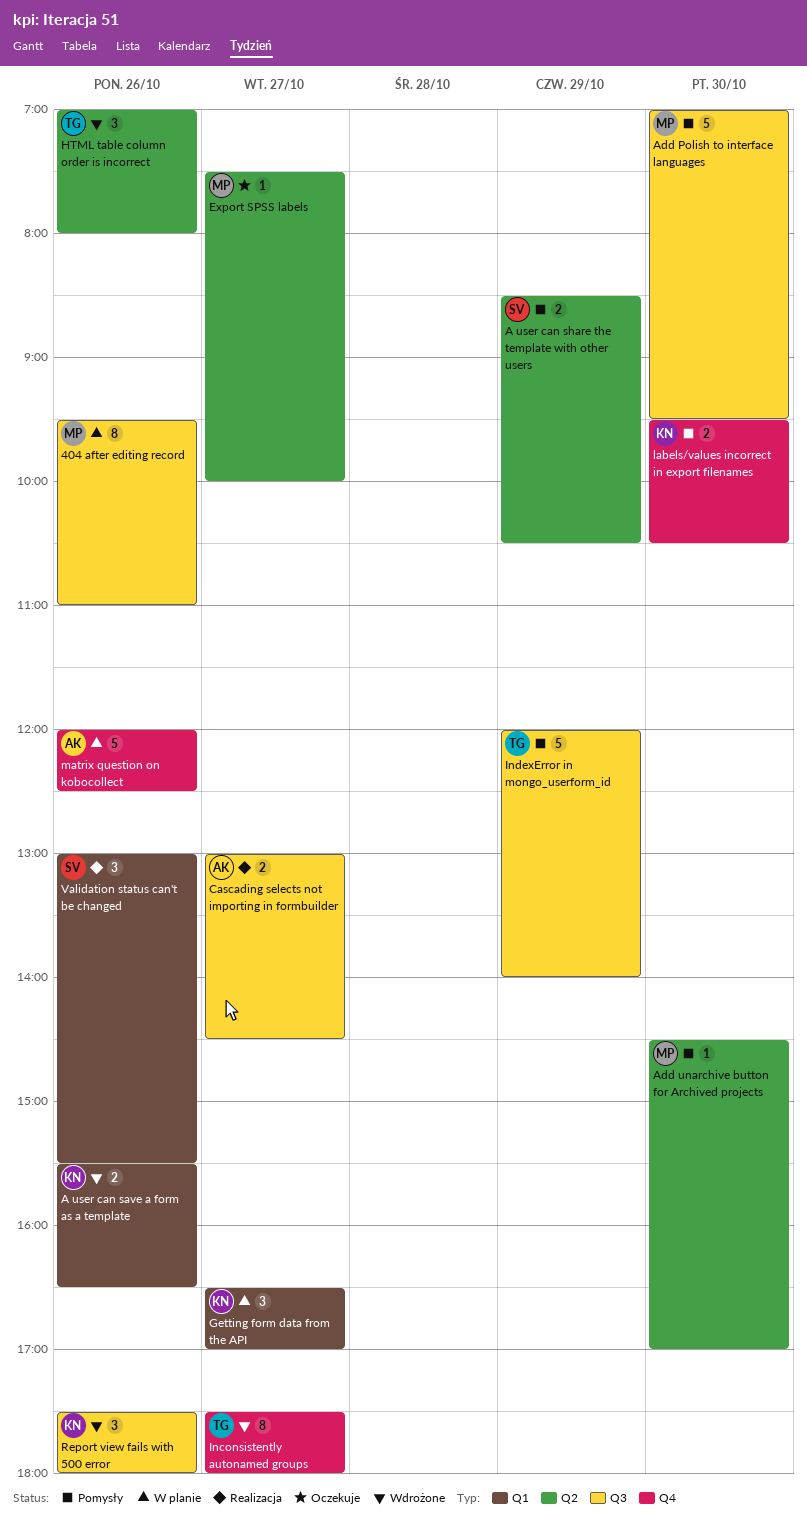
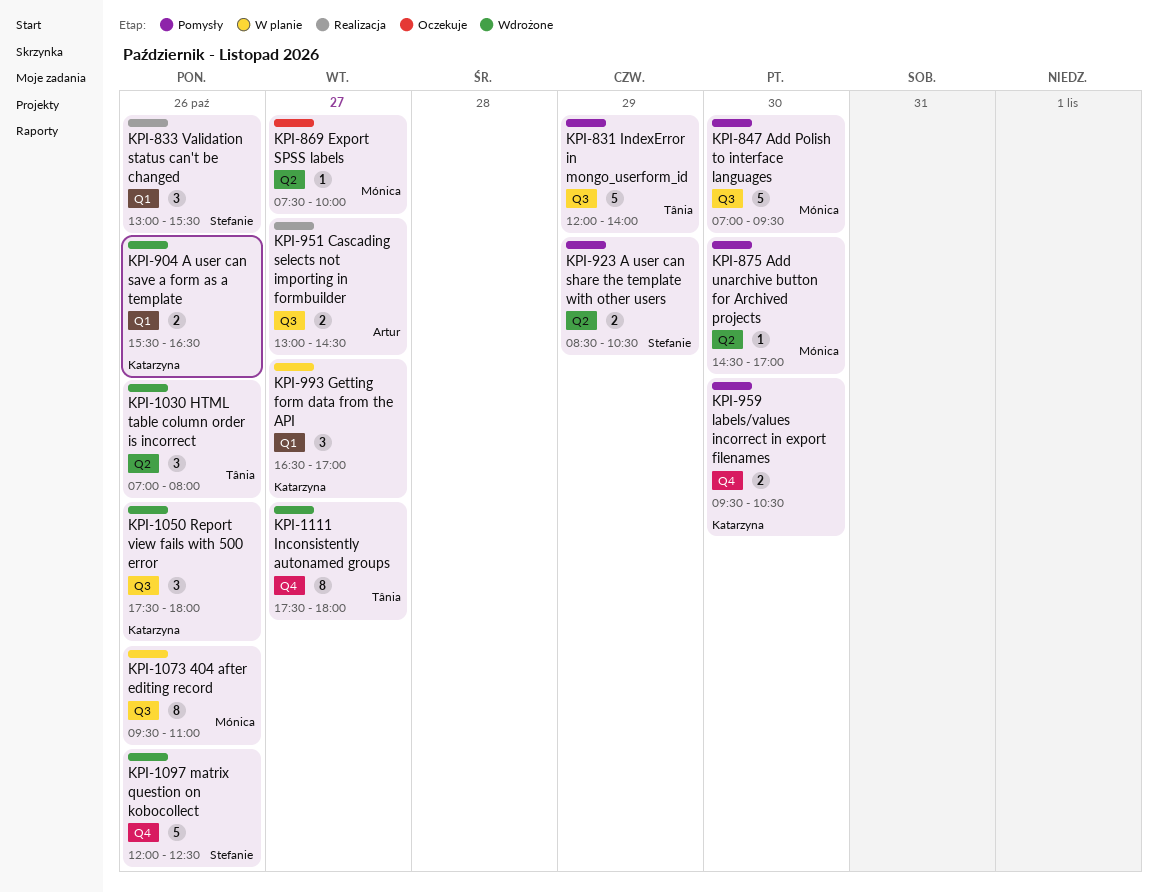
matrix question on kobocollect, status: W planie -> Wdrożone
matrix question on kobocollect, owner: Artur -> Stefanie

